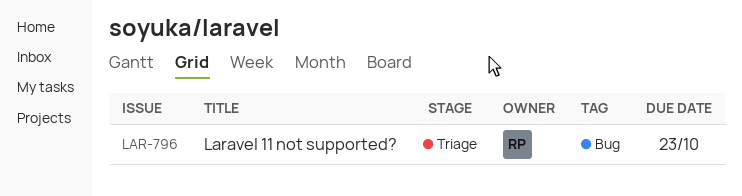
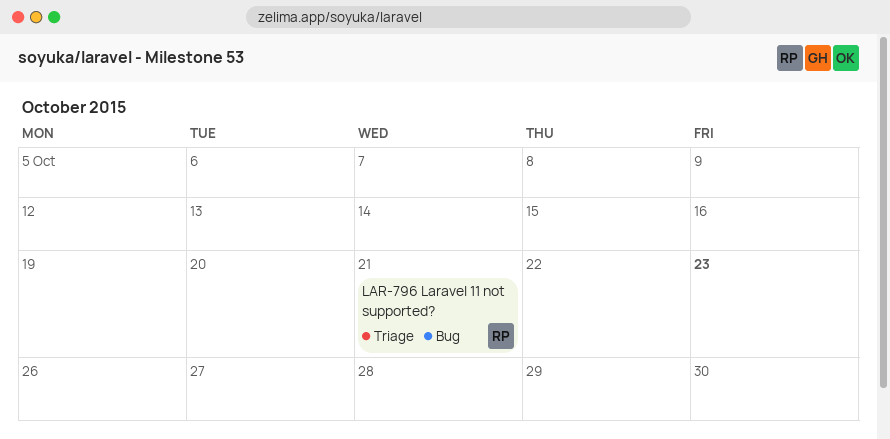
LAR-796, due: Oct 23 -> Oct 21

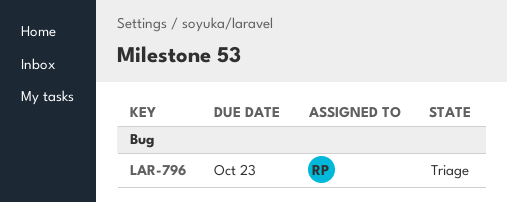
LAR-796, due: Oct 21 -> Oct 23

